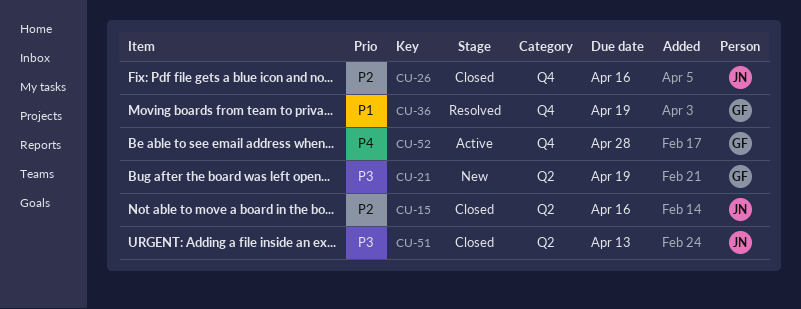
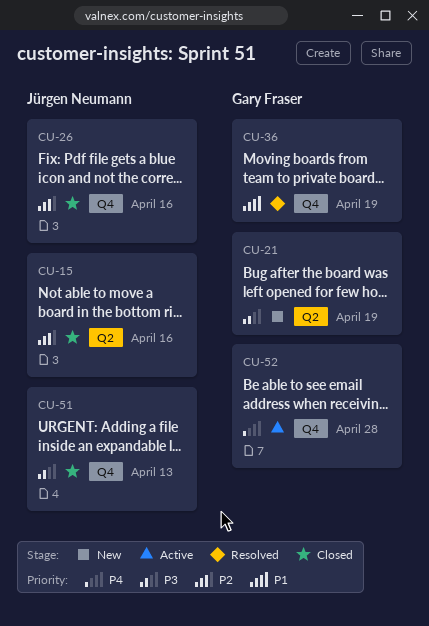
CU-51, label: Q2 -> Q4

